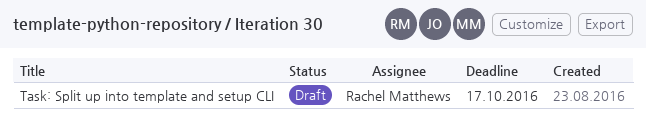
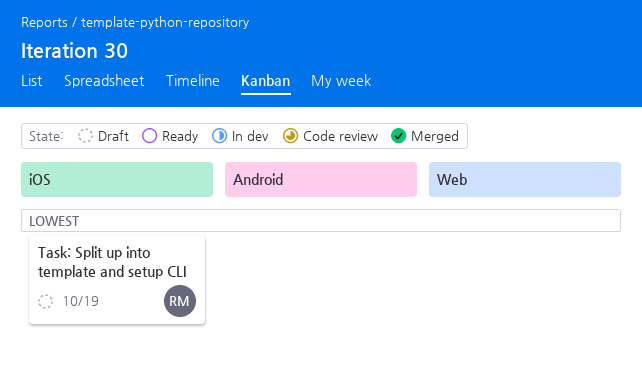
Task: Split up into template and setup CLI, due: Oct 17 -> Oct 19

